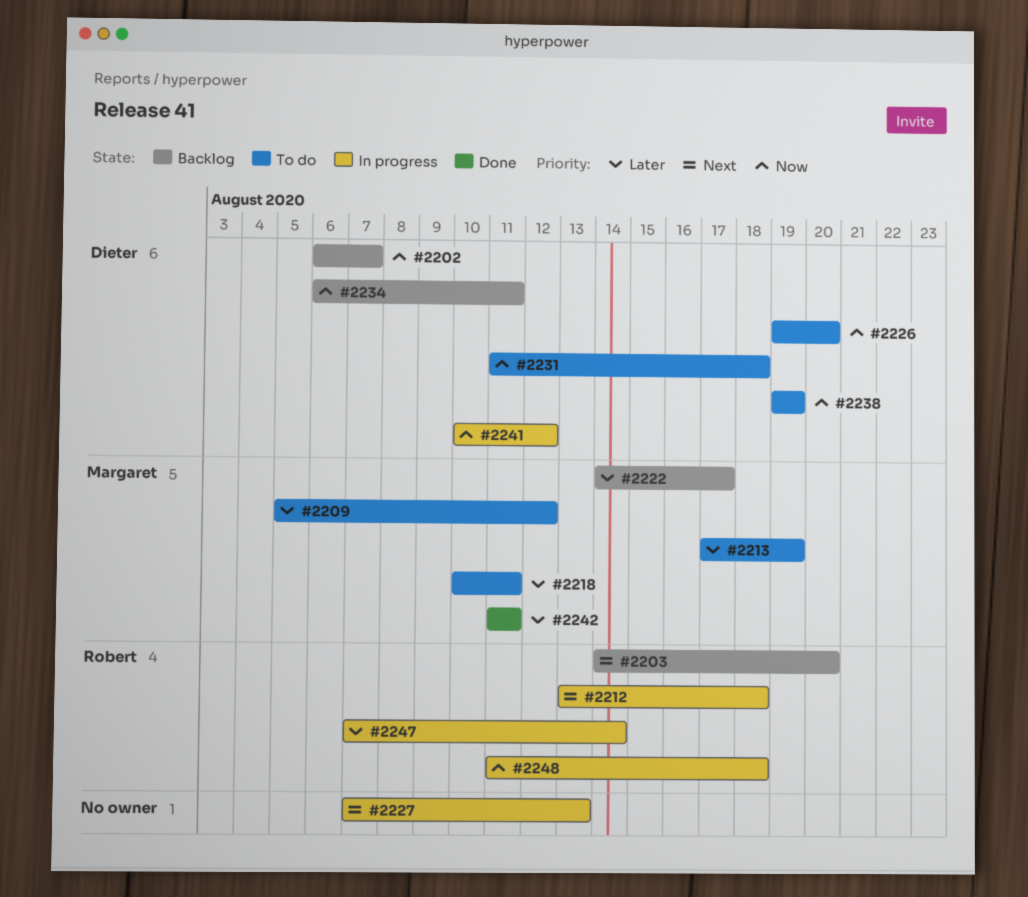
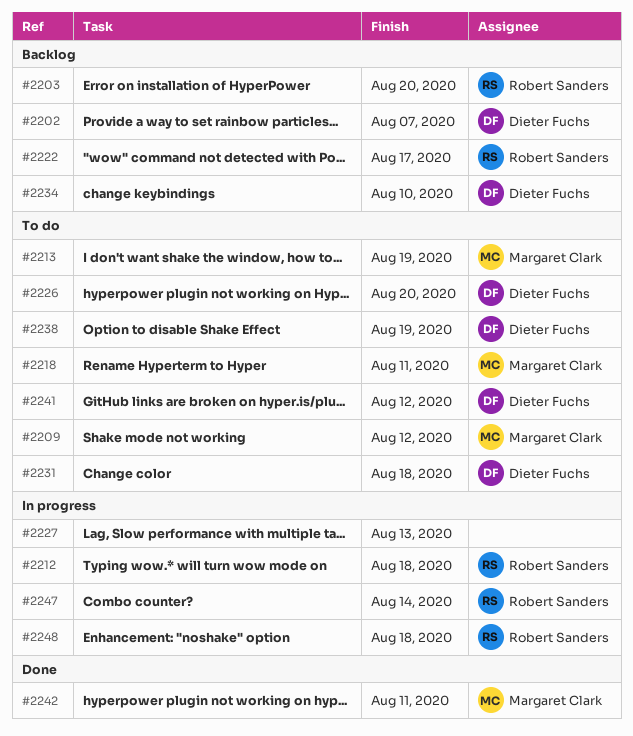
#2222, owner: Margaret Clark -> Robert Sanders
#2234, due: Aug 11 -> Aug 10
#2241, status: In progress -> To do

